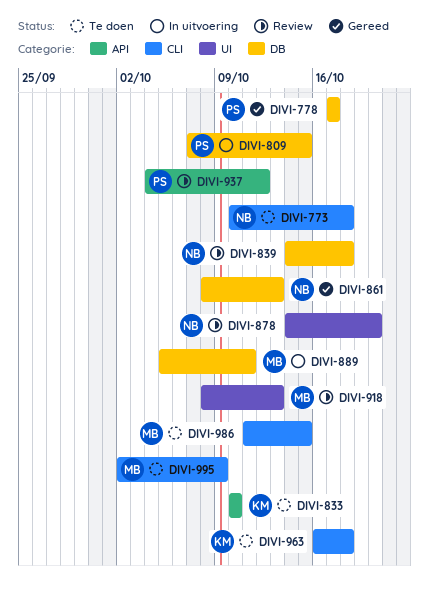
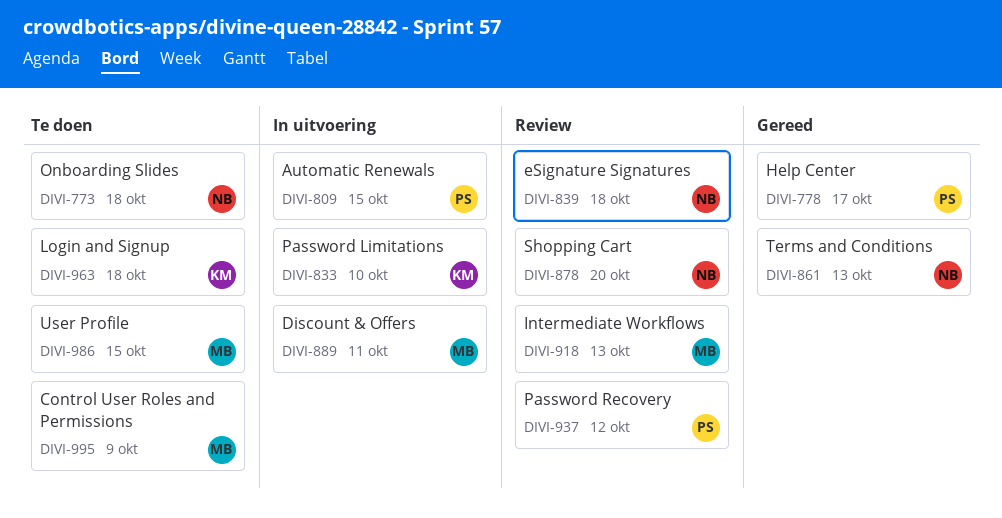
DIVI-833, status: Te doen -> In uitvoering

